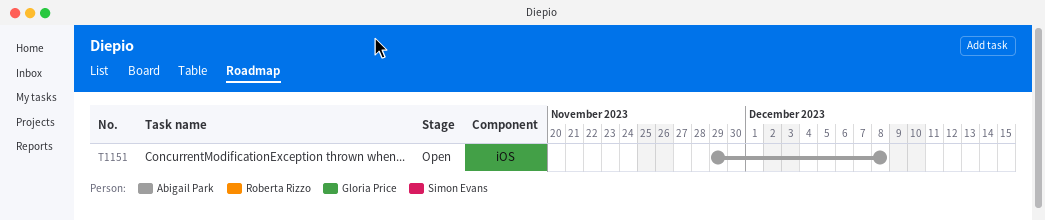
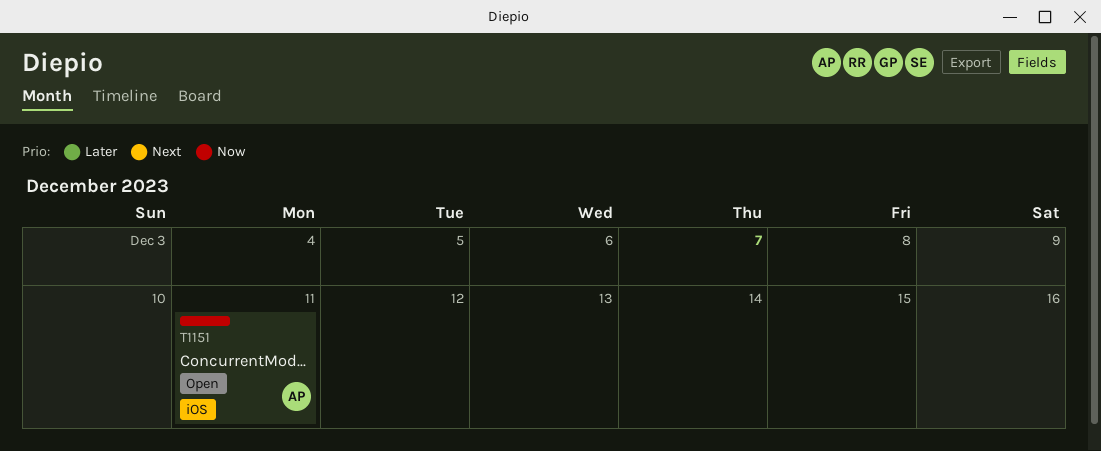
T1151, due: Dec 8 -> Dec 11

